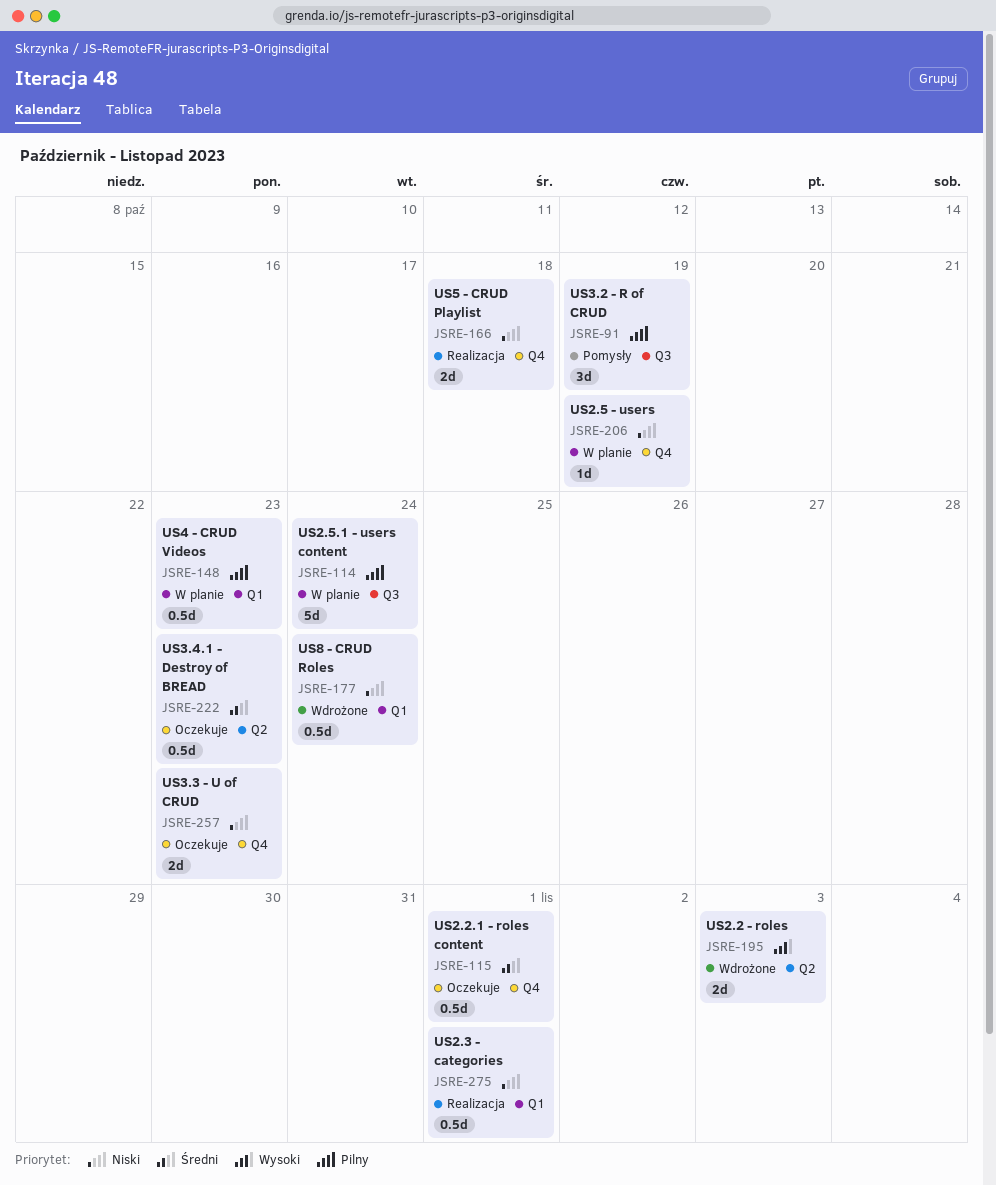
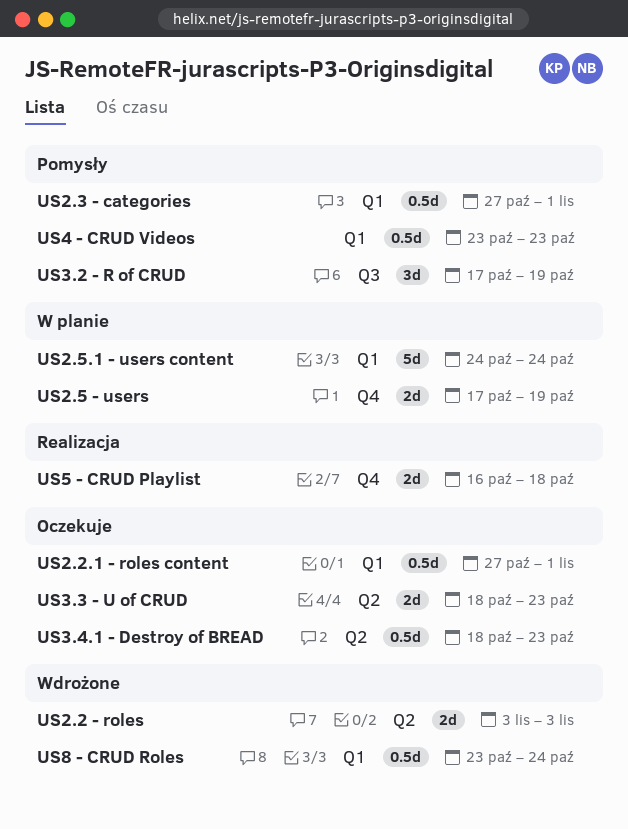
US2.2.1 - roles content, label: Q4 -> Q1
US2.3 - categories, status: Realizacja -> Pomysły
US2.5 - users, estimate: 1d -> 2d
US2.5.1 - users content, label: Q3 -> Q1
US3.3 - U of CRUD, label: Q4 -> Q2
US4 - CRUD Videos, status: W planie -> Pomysły

